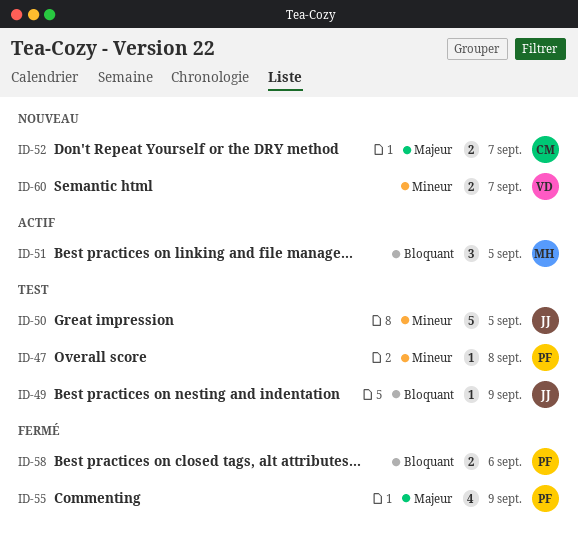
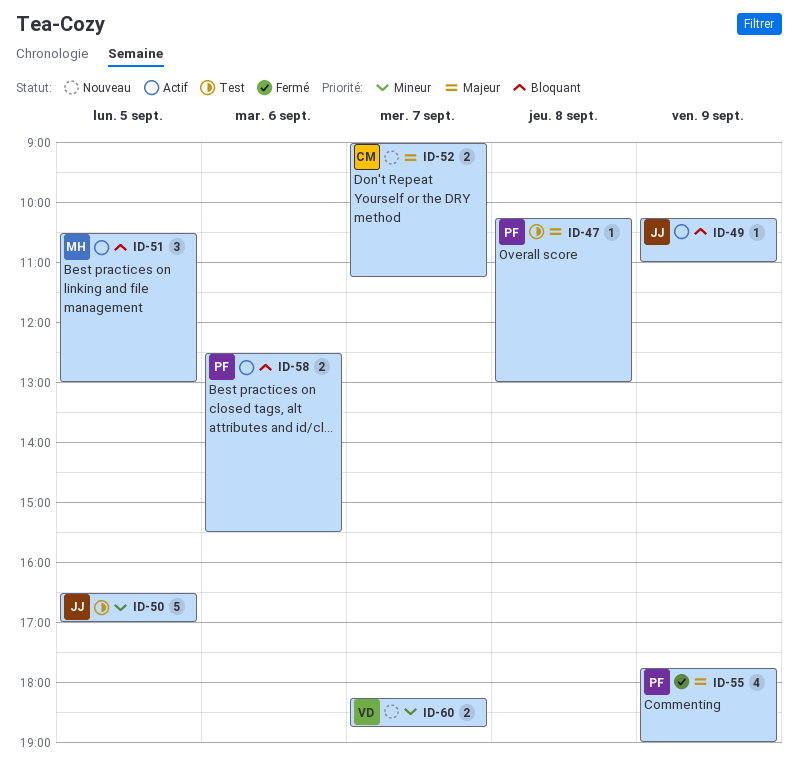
ID-47, priority: Mineur -> Majeur
ID-49, status: Test -> Actif
ID-58, status: Fermé -> Actif

